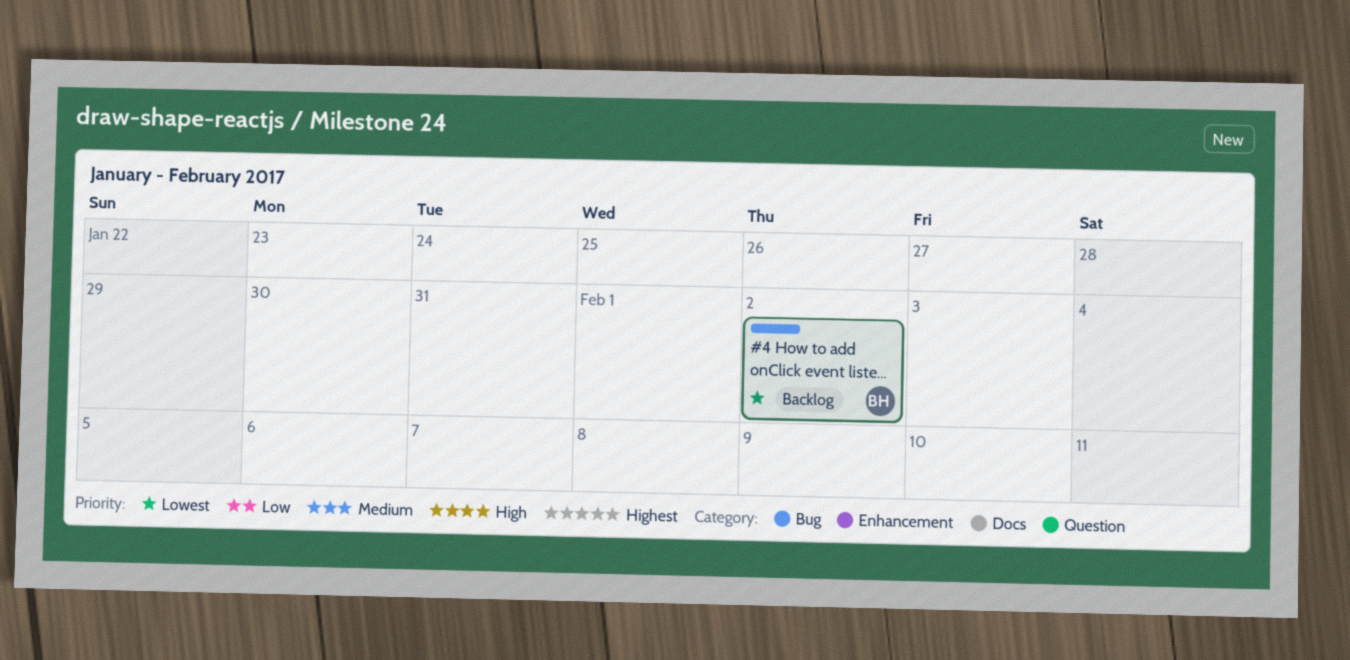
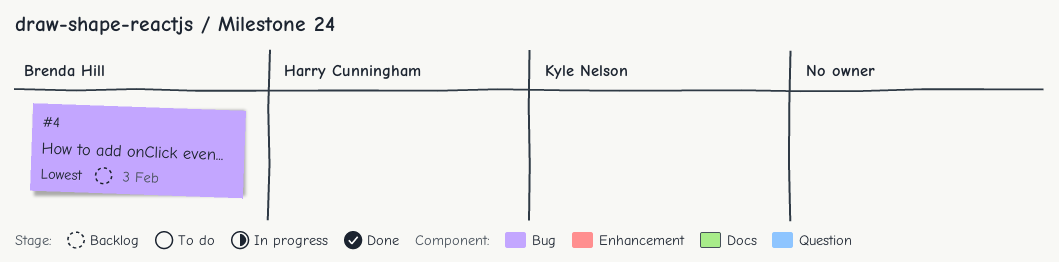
#4, due: Feb 2 -> Feb 3

